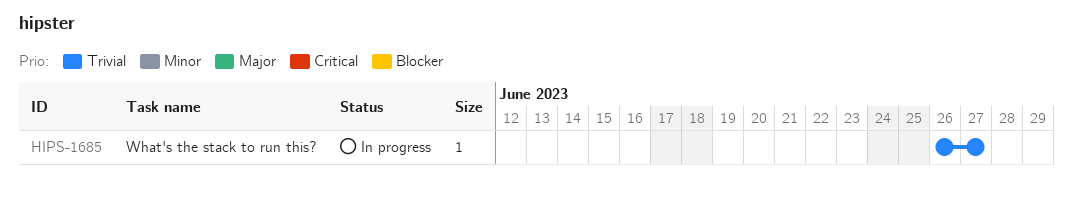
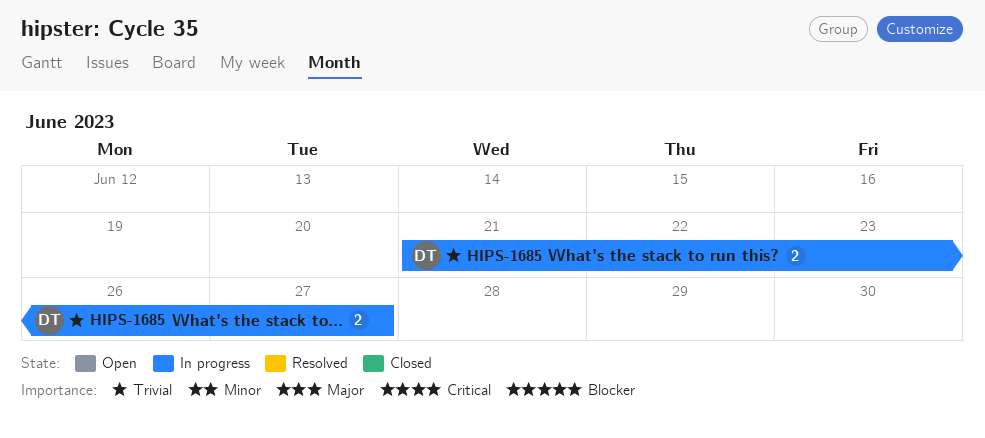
HIPS-1685, estimate: 1 -> 2
HIPS-1685, start: Jun 26 -> Jun 21

